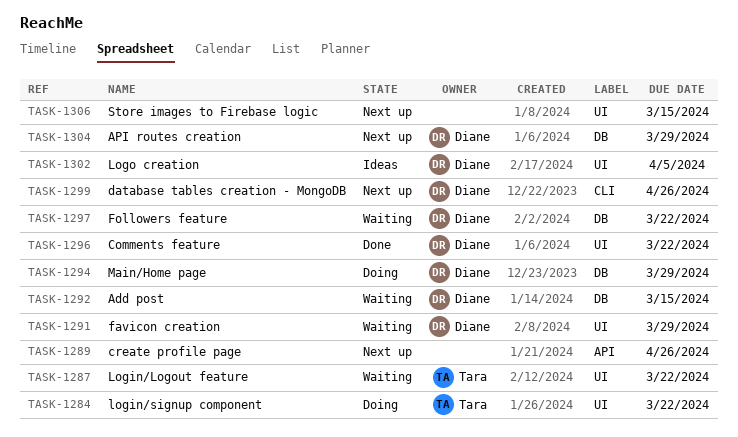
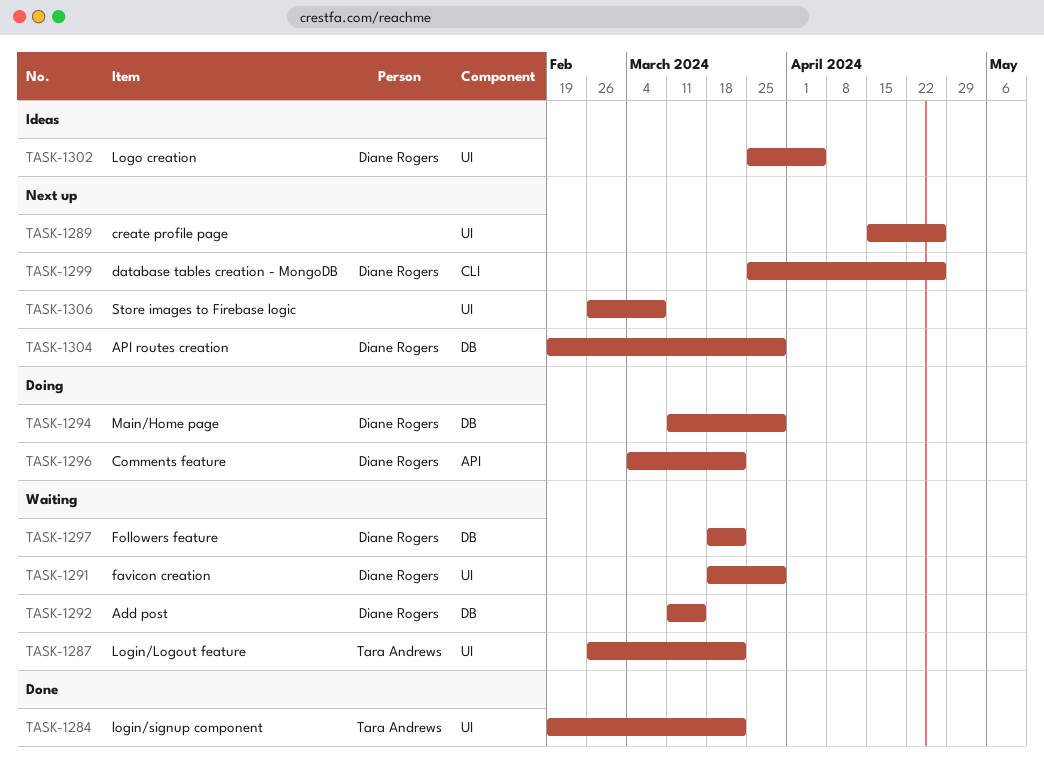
TASK-1284, status: Doing -> Done
TASK-1289, label: API -> UI
TASK-1296, status: Done -> Doing
TASK-1296, label: UI -> API
TASK-1306, due: Mar 15 -> Mar 8

